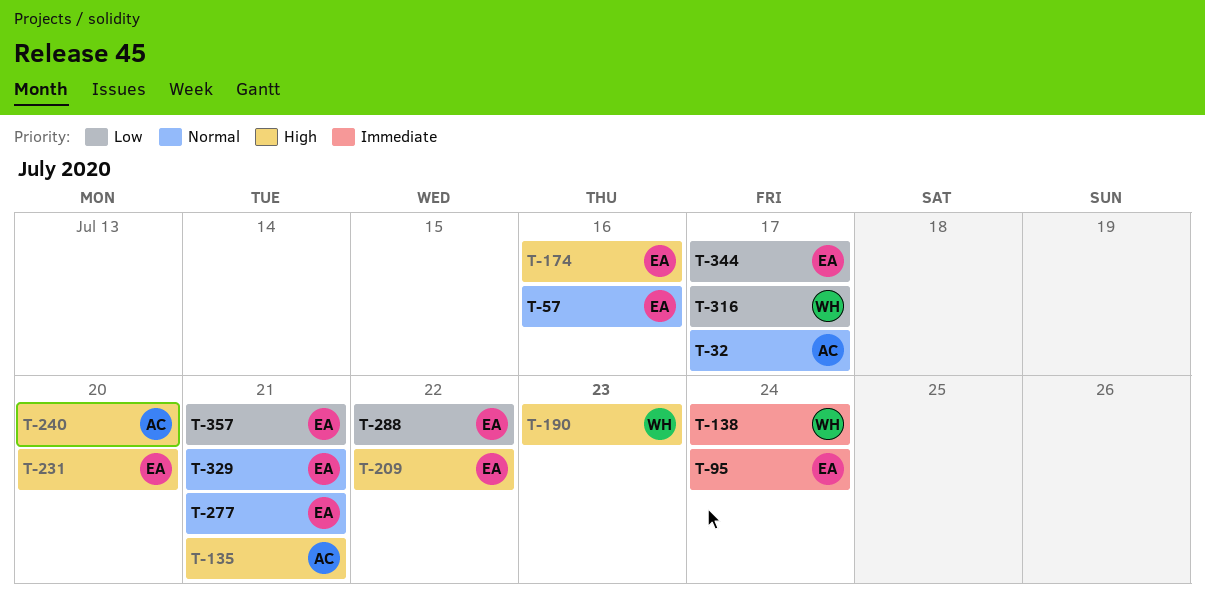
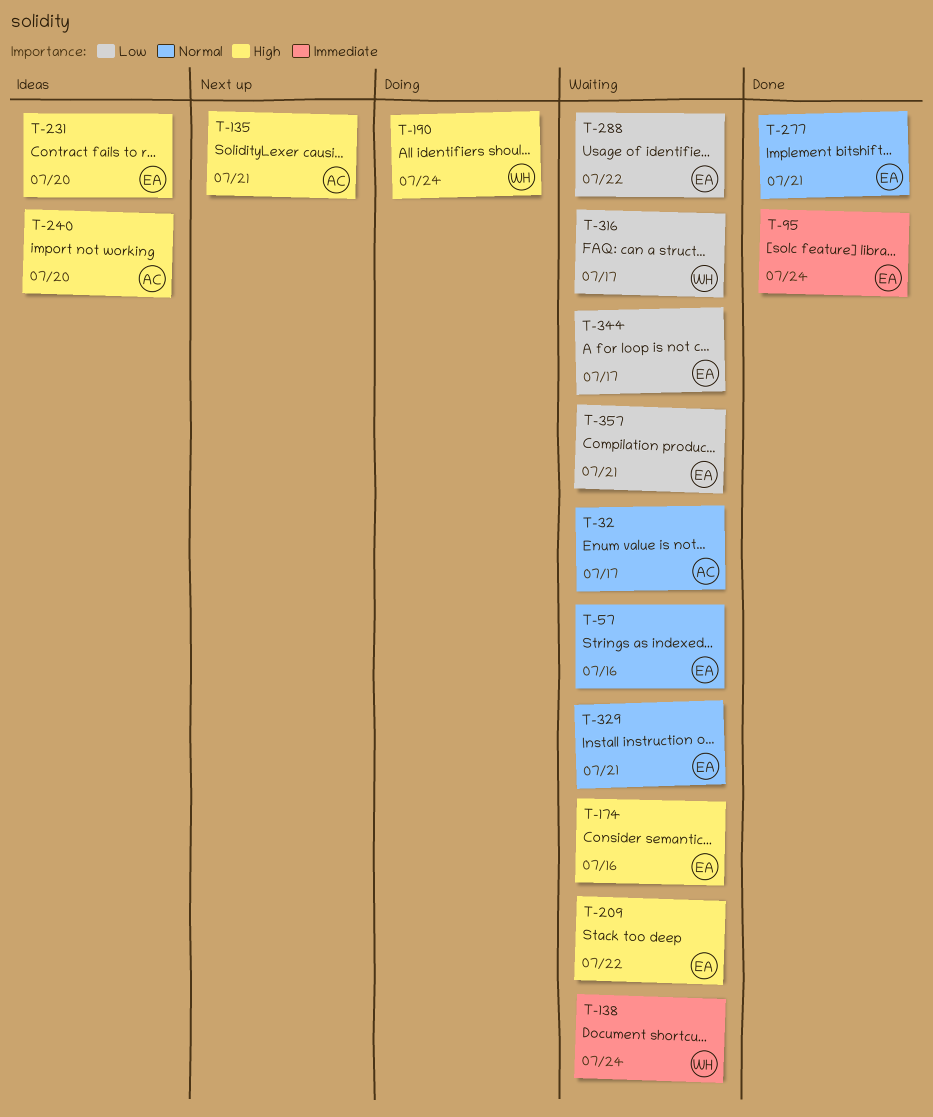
T-190, due: Jul 23 -> Jul 24

